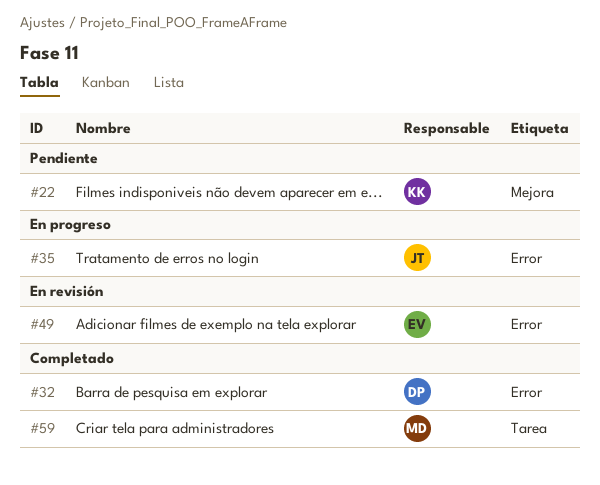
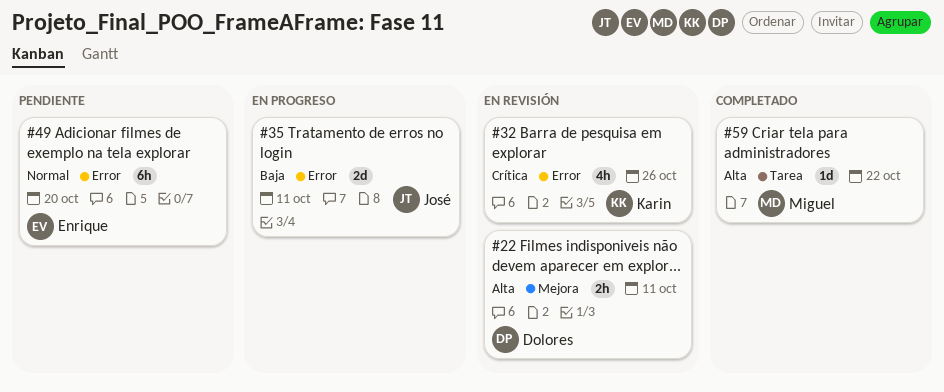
#22, status: Pendiente -> En revisión
#22, owner: Karin -> Dolores
#32, status: Completado -> En revisión
#32, owner: Dolores -> Karin
#49, status: En revisión -> Pendiente

